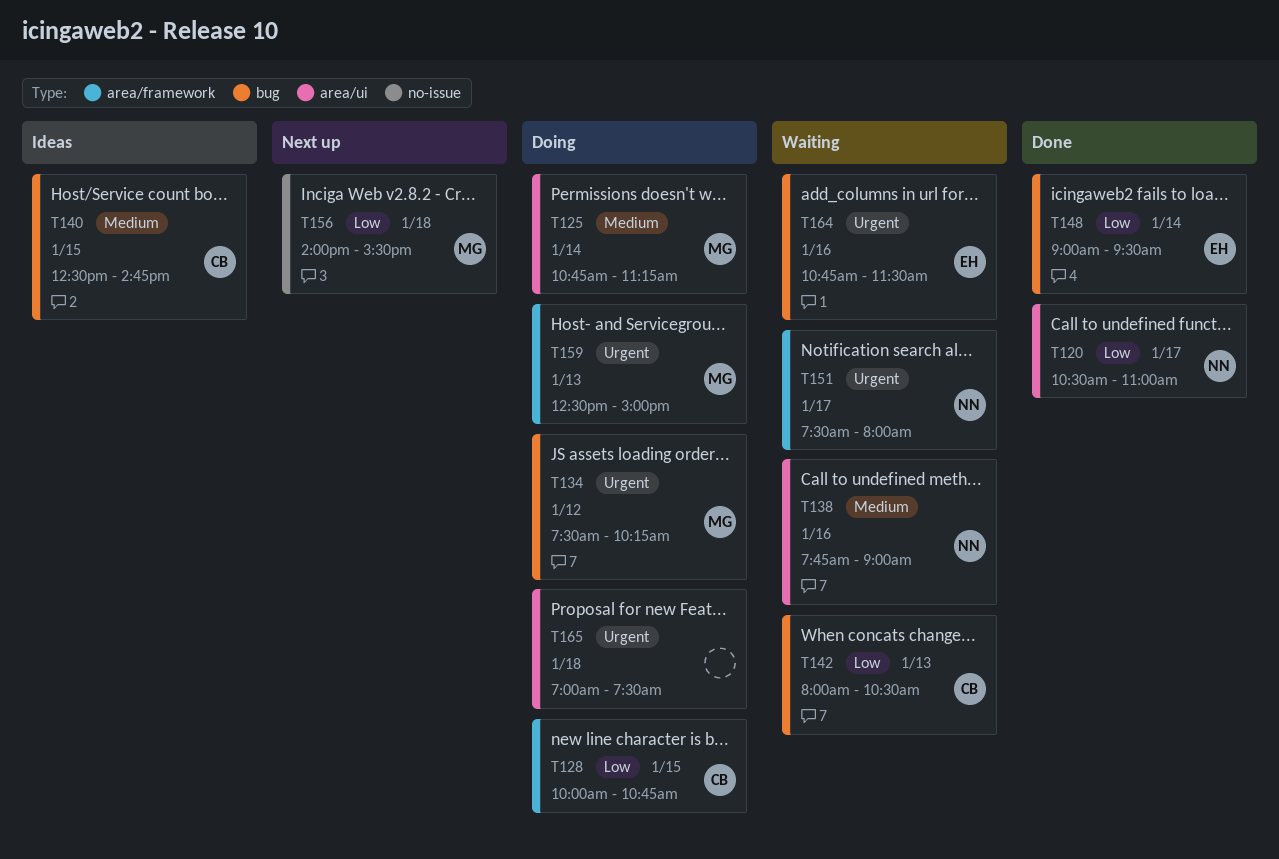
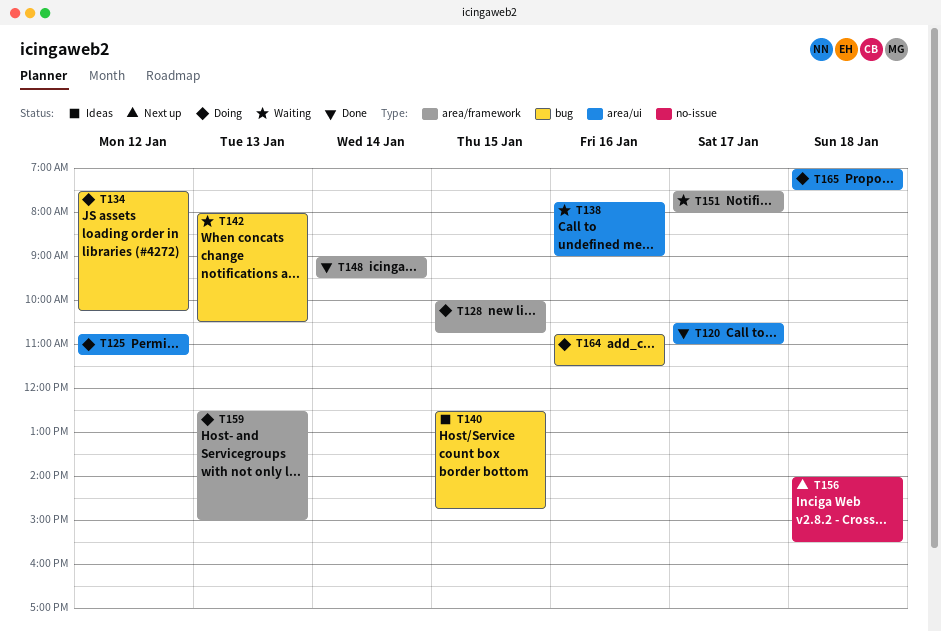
T125, day: Jan 14 -> Jan 12
T148, label: bug -> area/framework
T164, status: Waiting -> Doing

